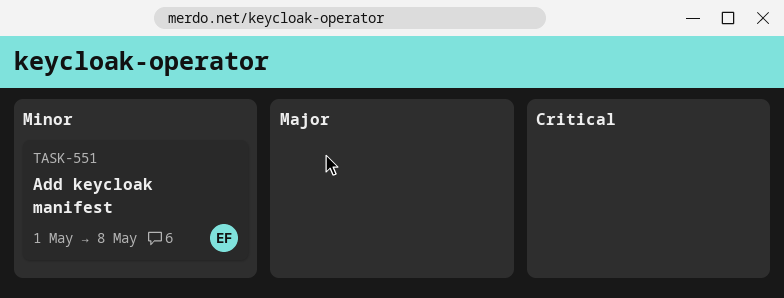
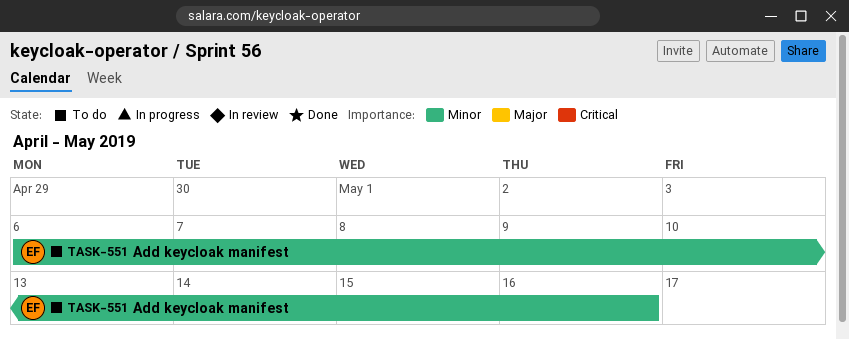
TASK-551, start: May 1 -> May 6
TASK-551, due: May 8 -> May 16

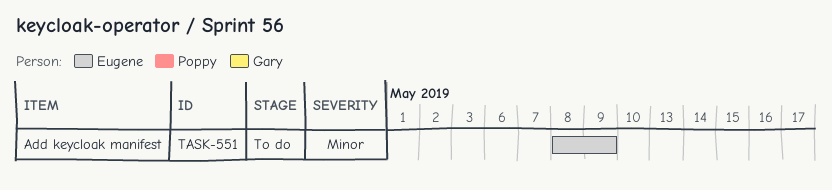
TASK-551, start: May 6 -> May 8
TASK-551, due: May 16 -> May 9

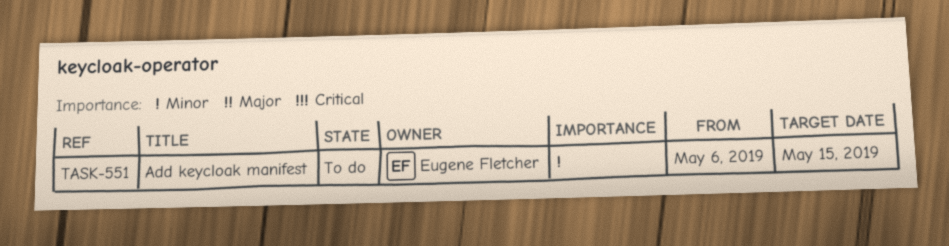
TASK-551, start: May 8 -> May 6
TASK-551, due: May 9 -> May 15

